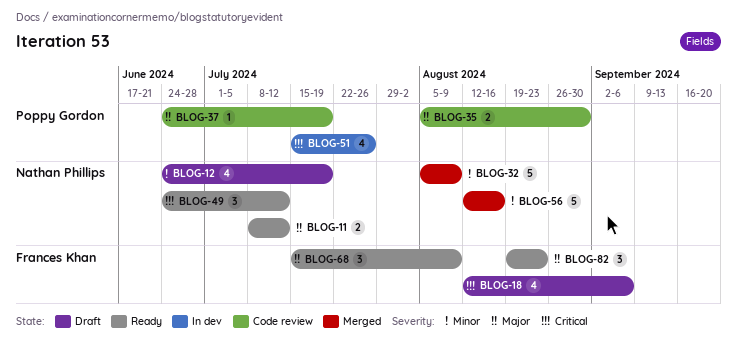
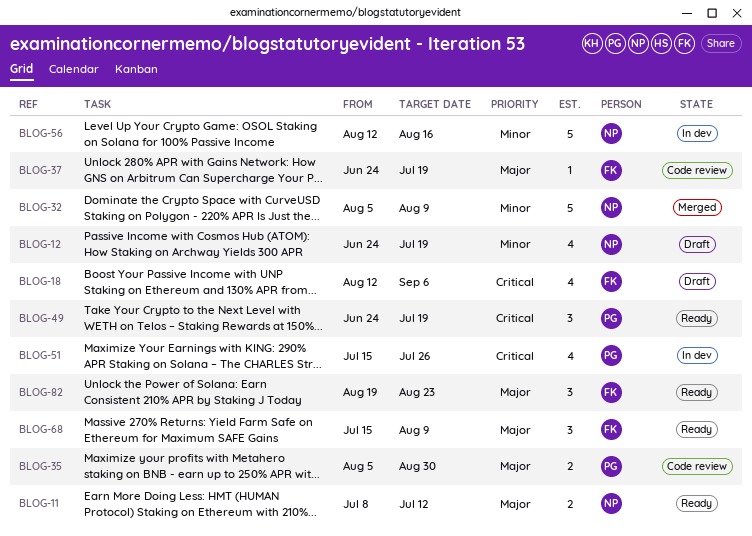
BLOG-37, owner: Poppy Gordon -> Frances Khan
BLOG-49, owner: Nathan Phillips -> Poppy Gordon
BLOG-49, due: Jul 12 -> Jul 19
BLOG-56, status: Merged -> In dev

